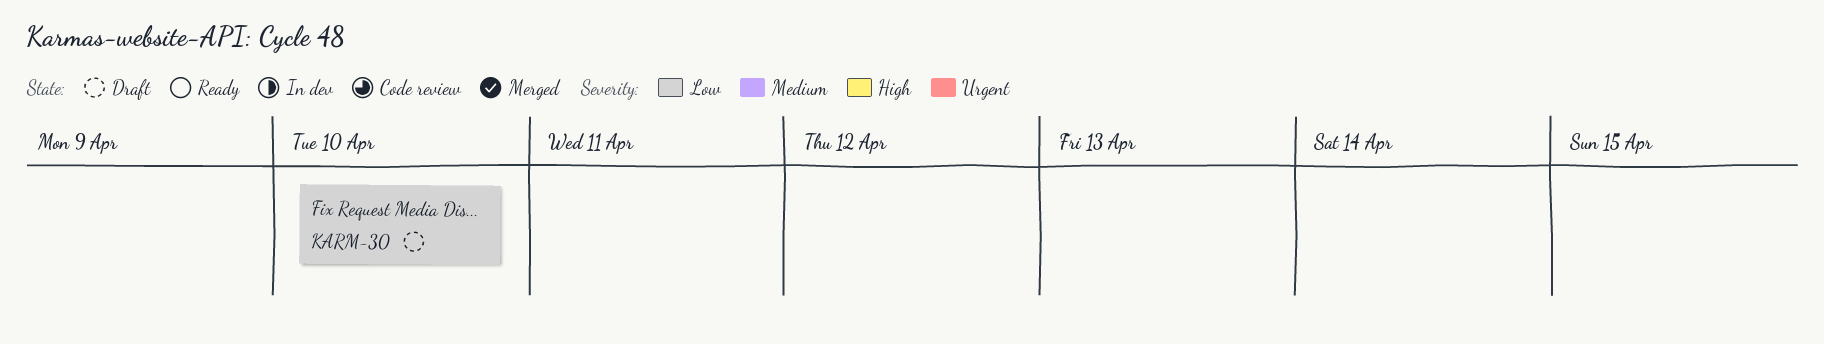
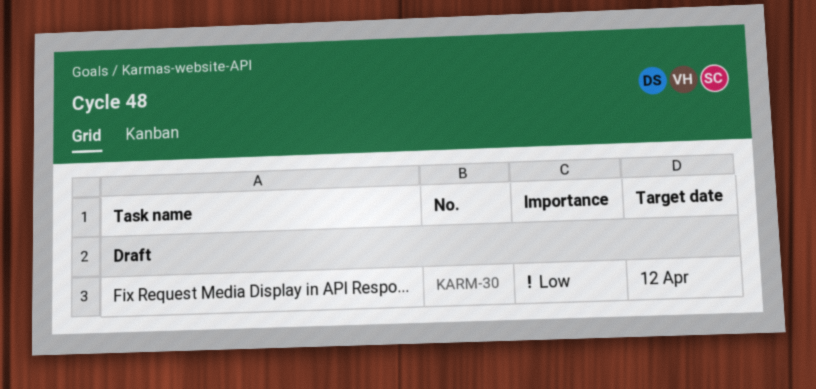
KARM-30, due: Apr 10 -> Apr 12

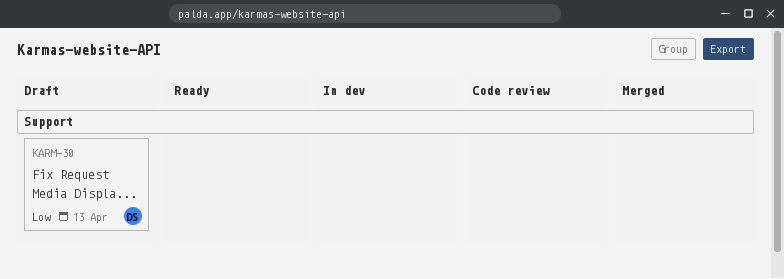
KARM-30, due: Apr 12 -> Apr 13

